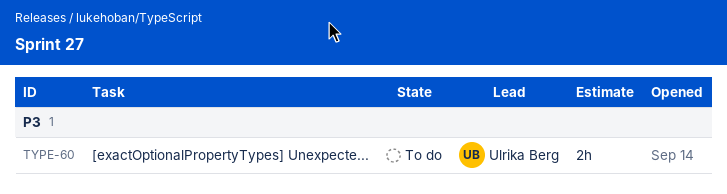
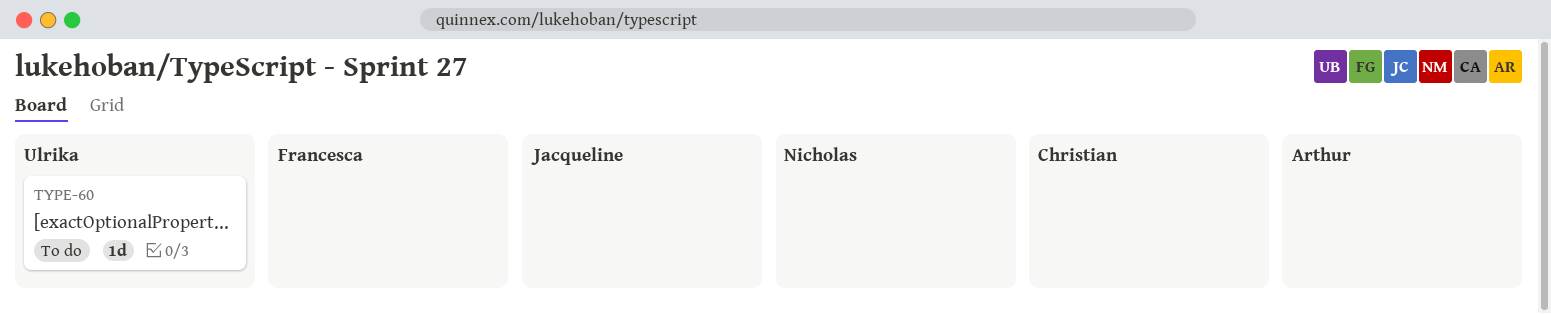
TYPE-60, estimate: 2h -> 1d

